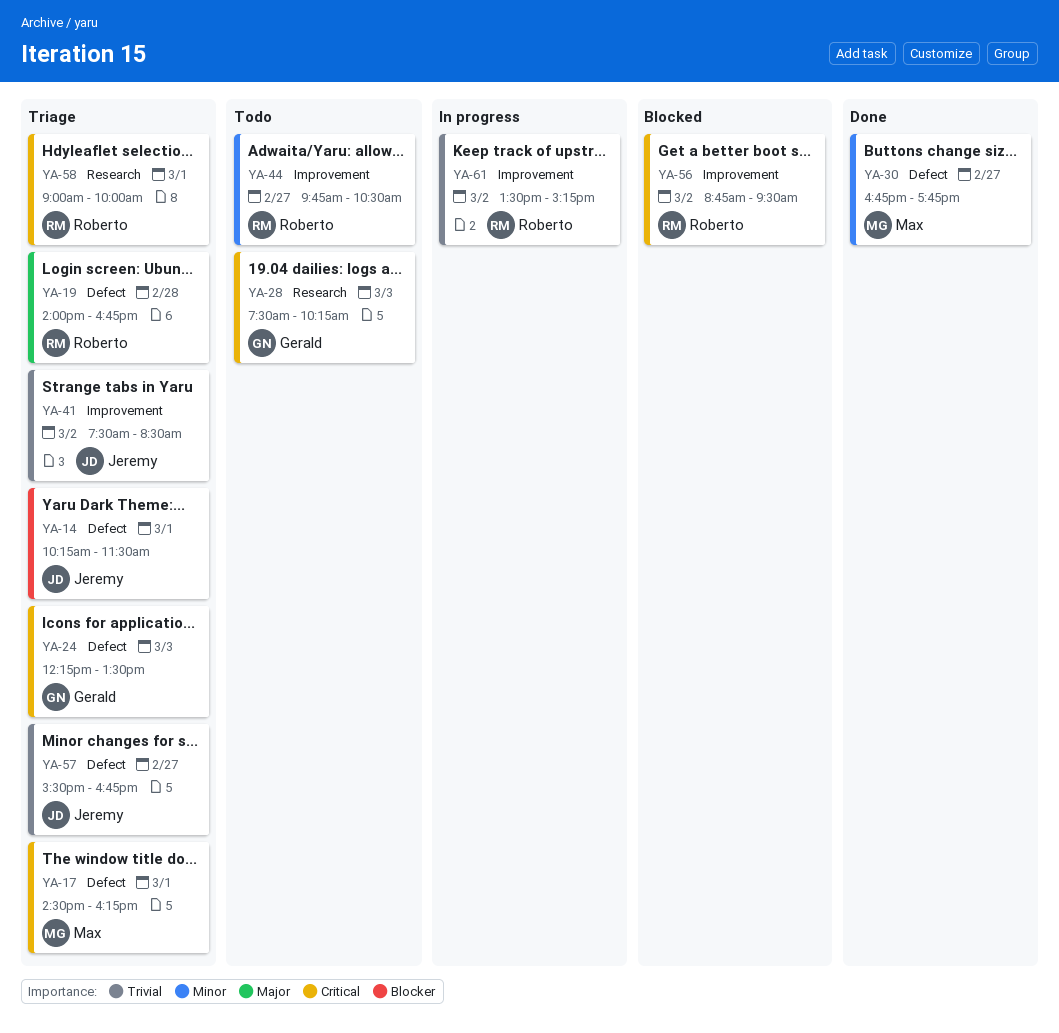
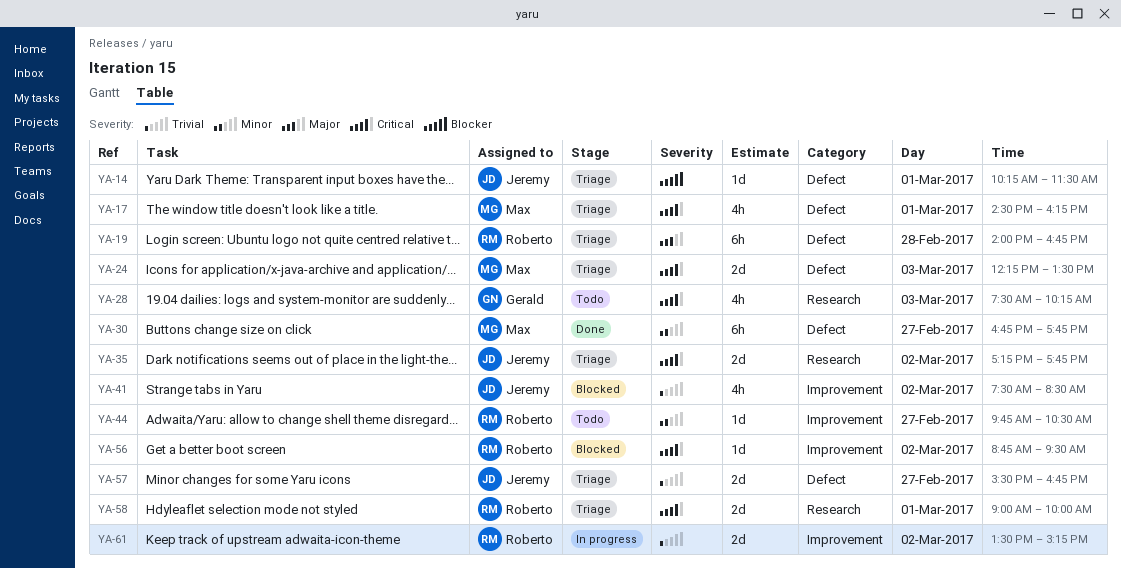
YA-24, owner: Gerald -> Max
YA-35: none -> present
YA-41, status: Triage -> Blocked

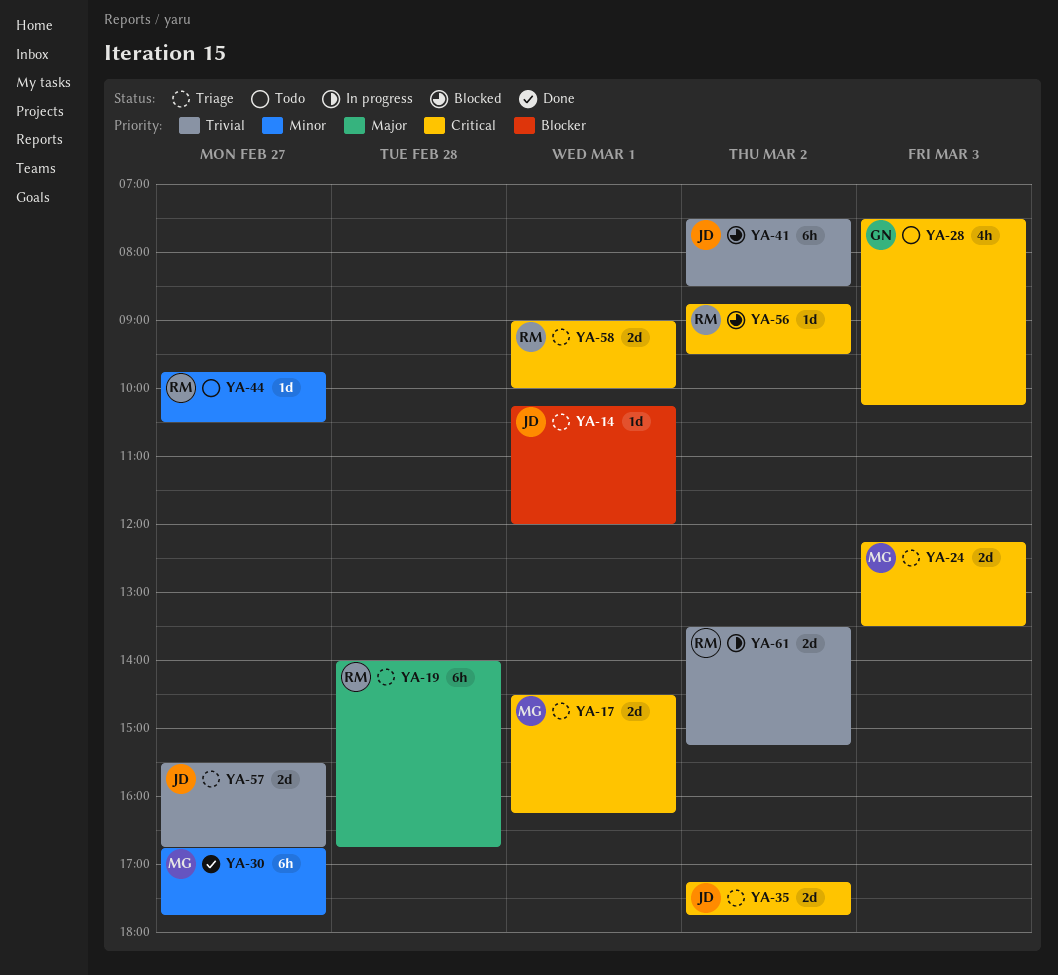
YA-14, ends: 11:30 -> 12:00
YA-17, estimate: 4h -> 2d
YA-41, estimate: 4h -> 6h

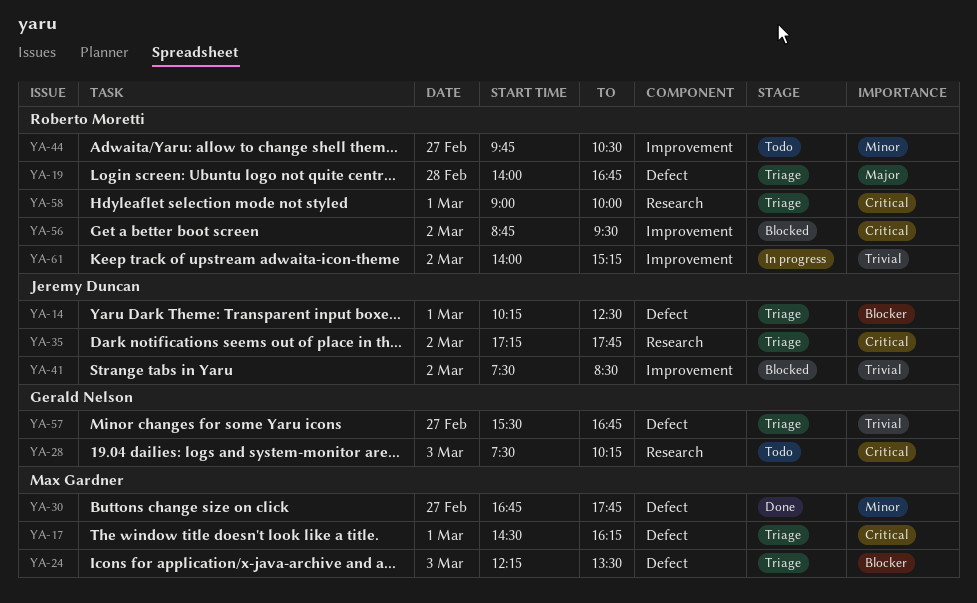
YA-14, ends: 12:00 -> 12:30
YA-24, priority: Critical -> Blocker
YA-57, owner: Jeremy Duncan -> Gerald Nelson
YA-61, begins: 13:30 -> 14:00

